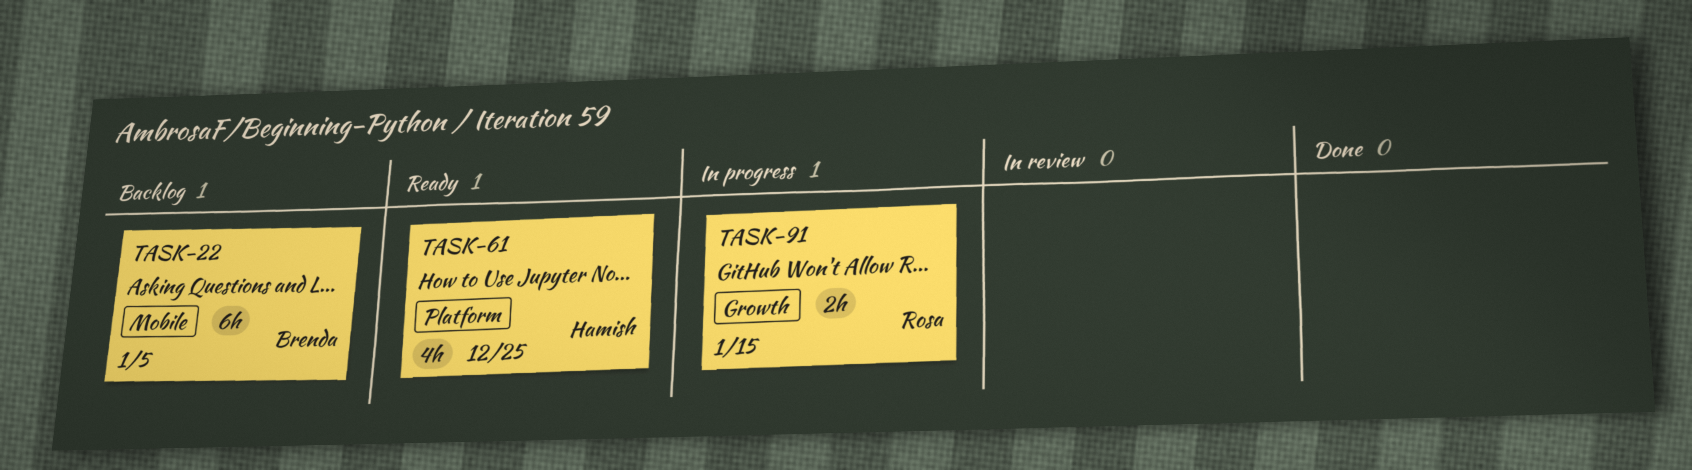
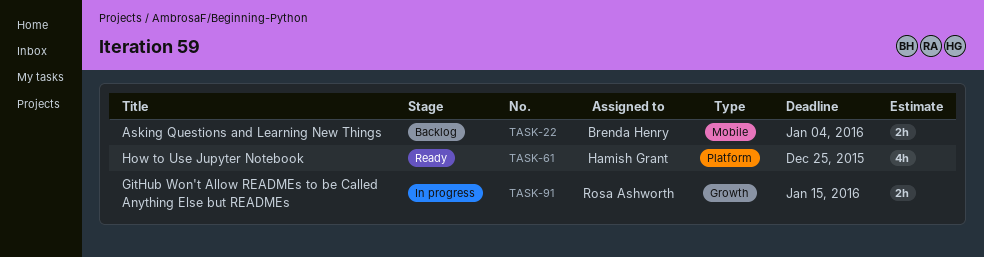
TASK-22, estimate: 6h -> 2h
TASK-22, due: Jan 5 -> Jan 4

